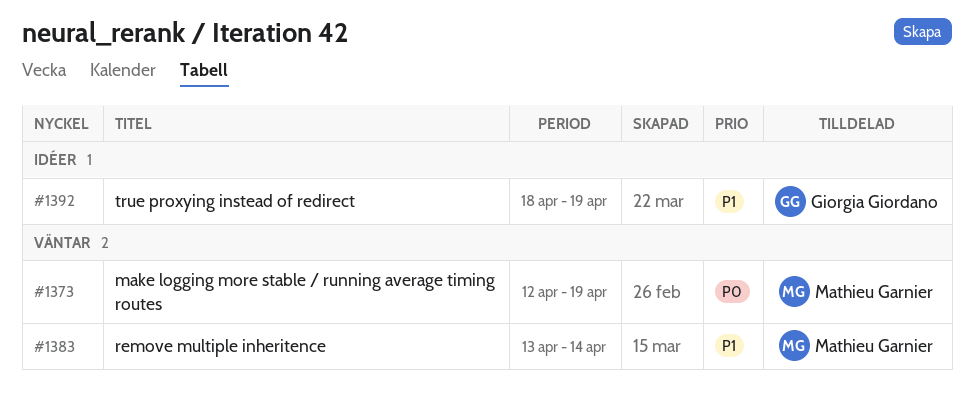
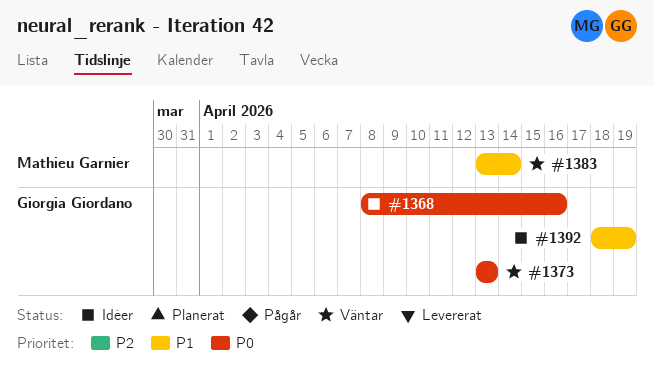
#1368: none -> present
#1373, owner: Mathieu Garnier -> Giorgia Giordano
#1373, start: Apr 12 -> Apr 13
#1373, due: Apr 19 -> Apr 13

